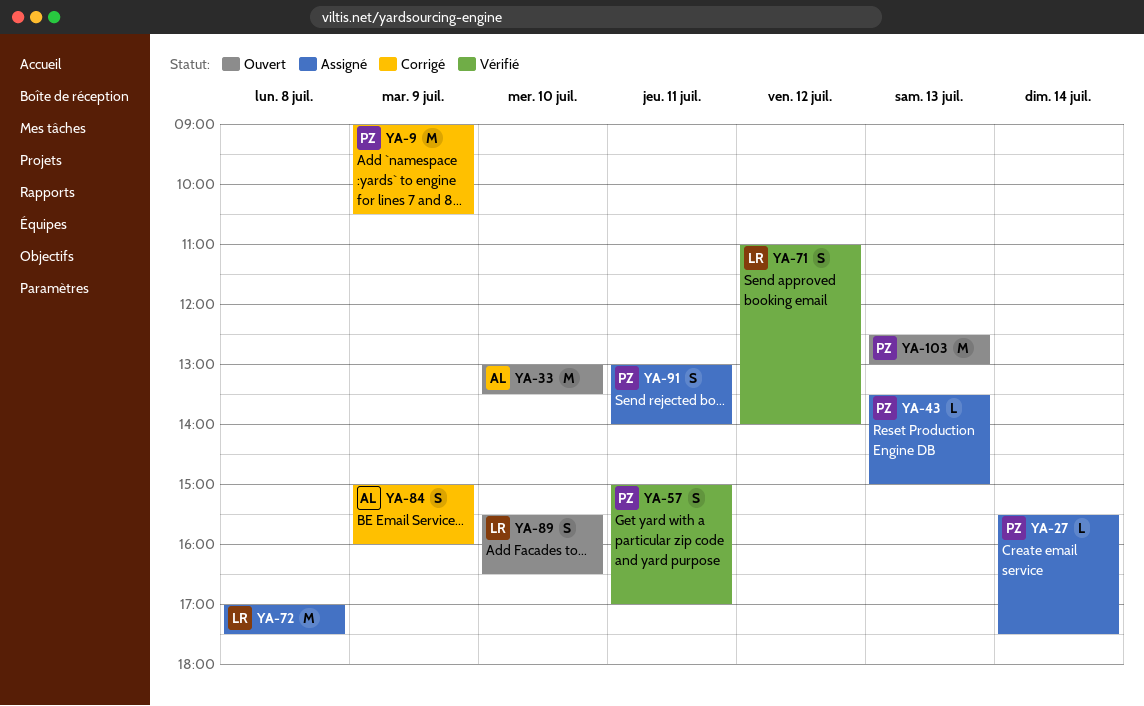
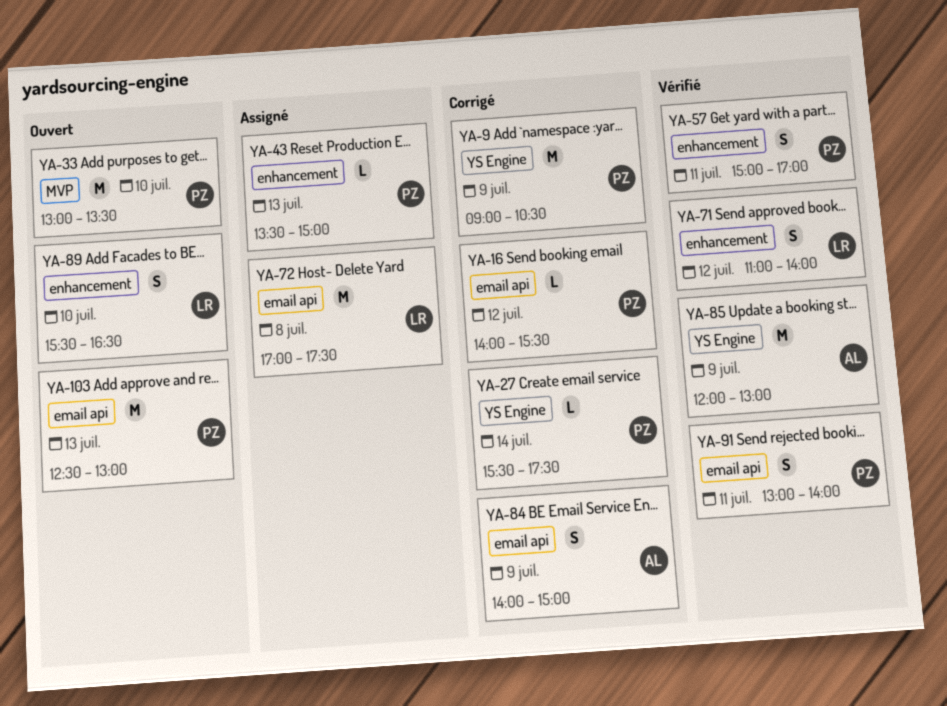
YA-16: none -> present
YA-27, status: Assigné -> Corrigé
YA-33, owner: AL -> PZ
YA-84, begins: 15:00 -> 14:00
YA-84, ends: 16:00 -> 15:00
YA-85: none -> present
YA-91, status: Assigné -> Vérifié

